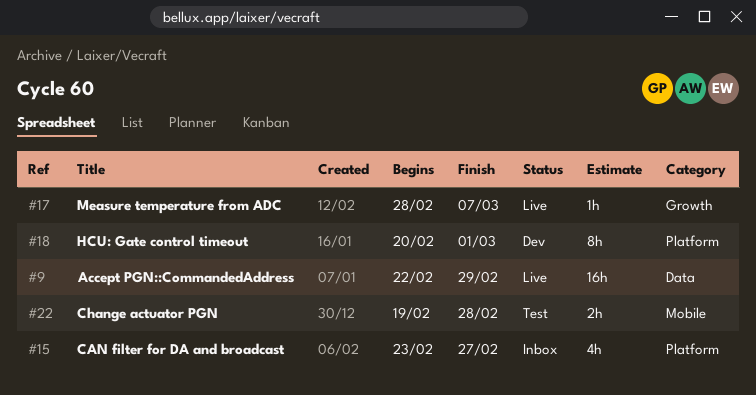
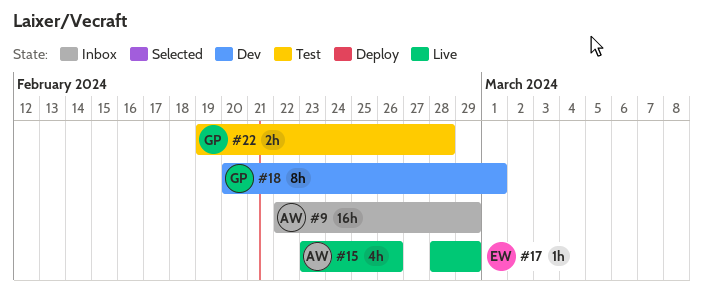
#9, status: Live -> Inbox
#15, status: Inbox -> Live
#15, due: Feb 27 -> Feb 26
#17, due: Mar 7 -> Feb 29

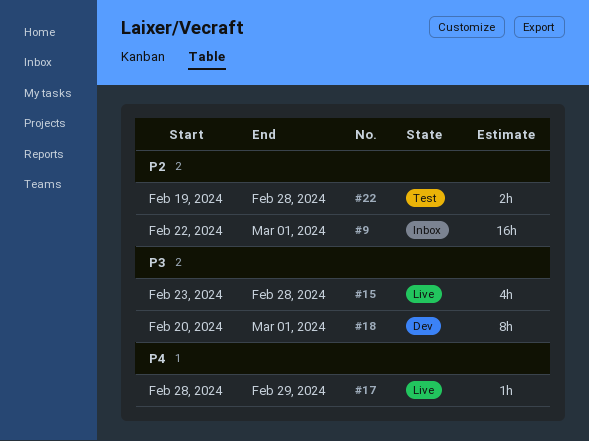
#9, due: Feb 29 -> Mar 1
#15, due: Feb 26 -> Feb 28

